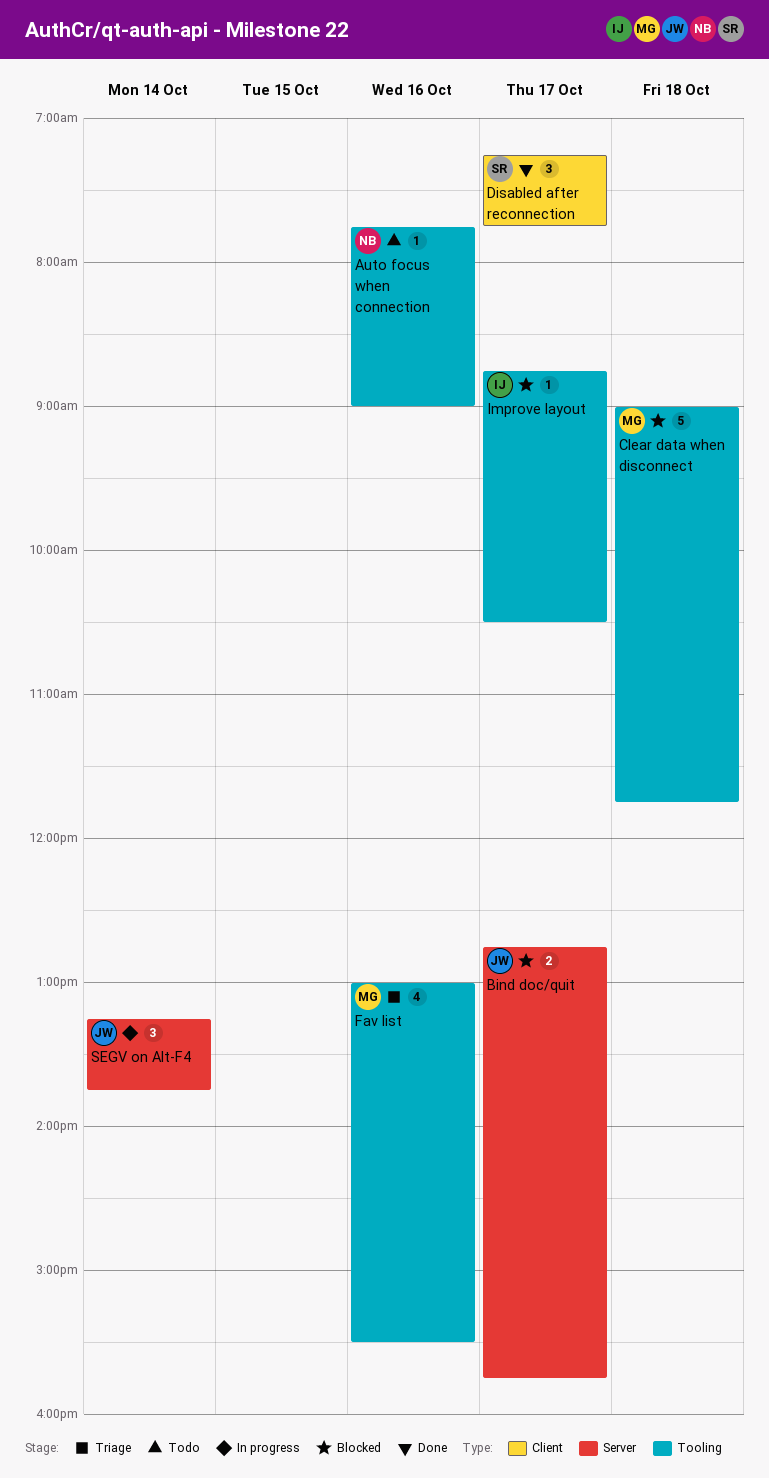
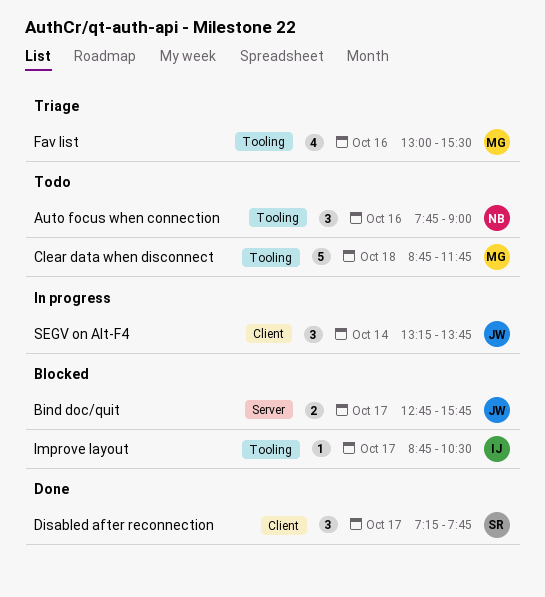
Auto focus when connection, estimate: 1 -> 3
Clear data when disconnect, status: Blocked -> Todo
Clear data when disconnect, begins: 09:00 -> 08:45
SEGV on Alt-F4, label: Server -> Client

